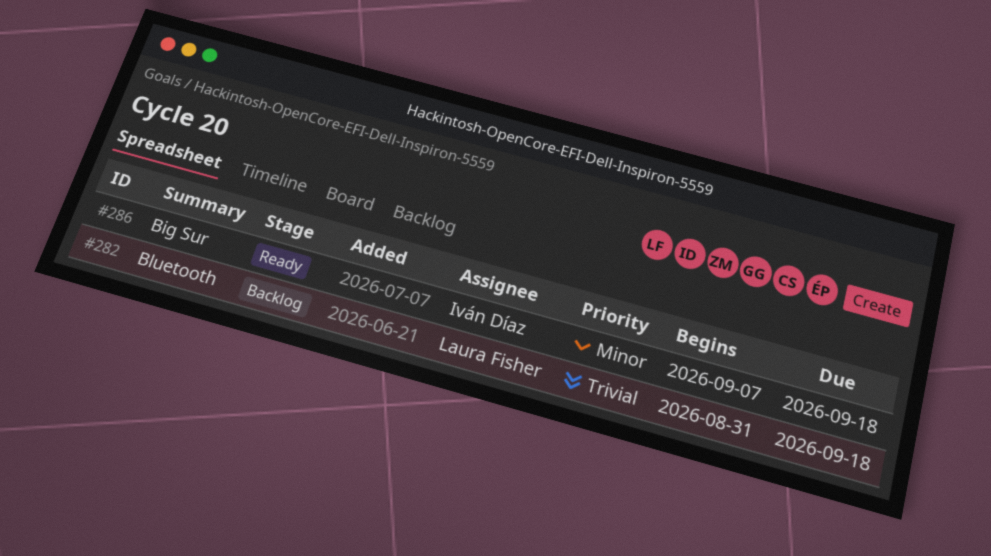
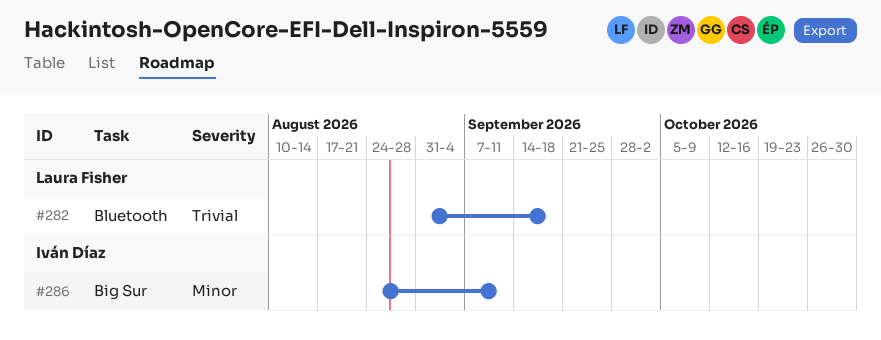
#286, start: Sep 7 -> Aug 24
#286, due: Sep 18 -> Sep 11

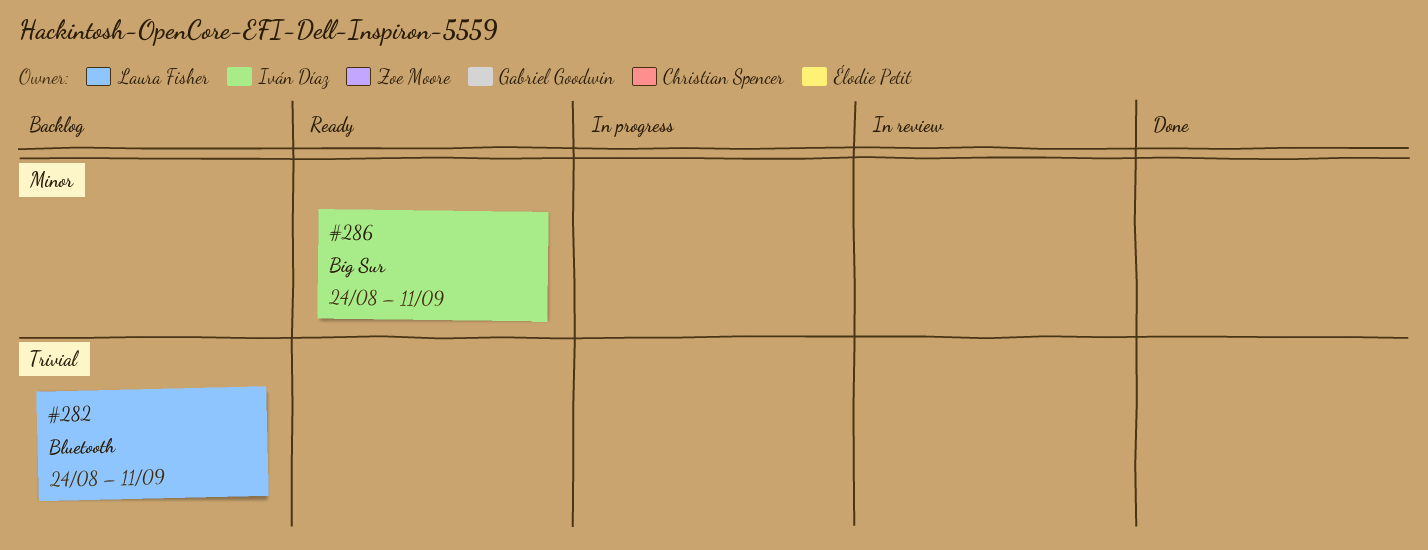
#282, start: Aug 31 -> Aug 24
#282, due: Sep 18 -> Sep 11

